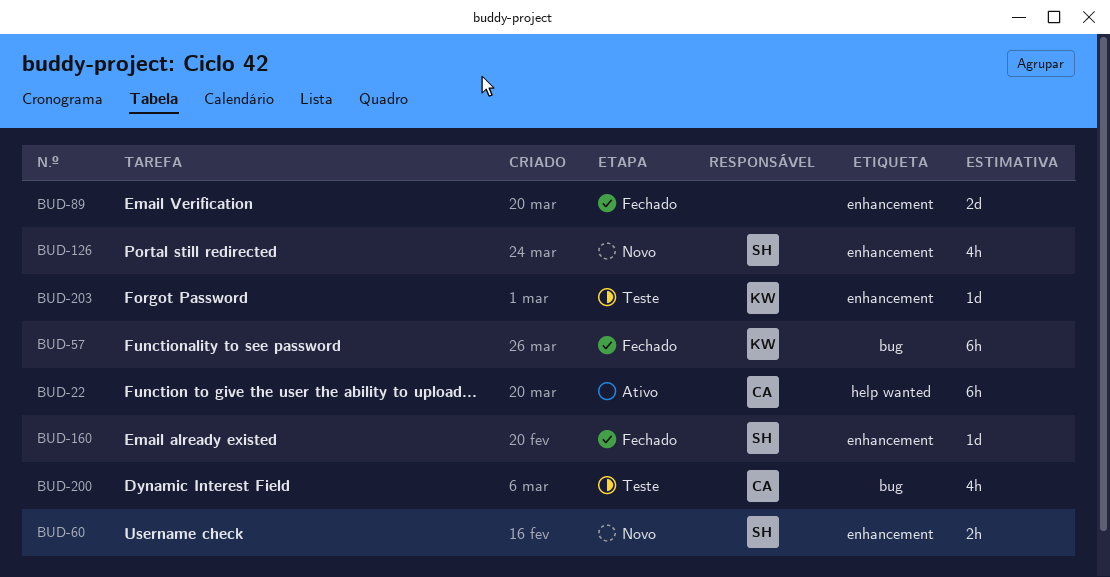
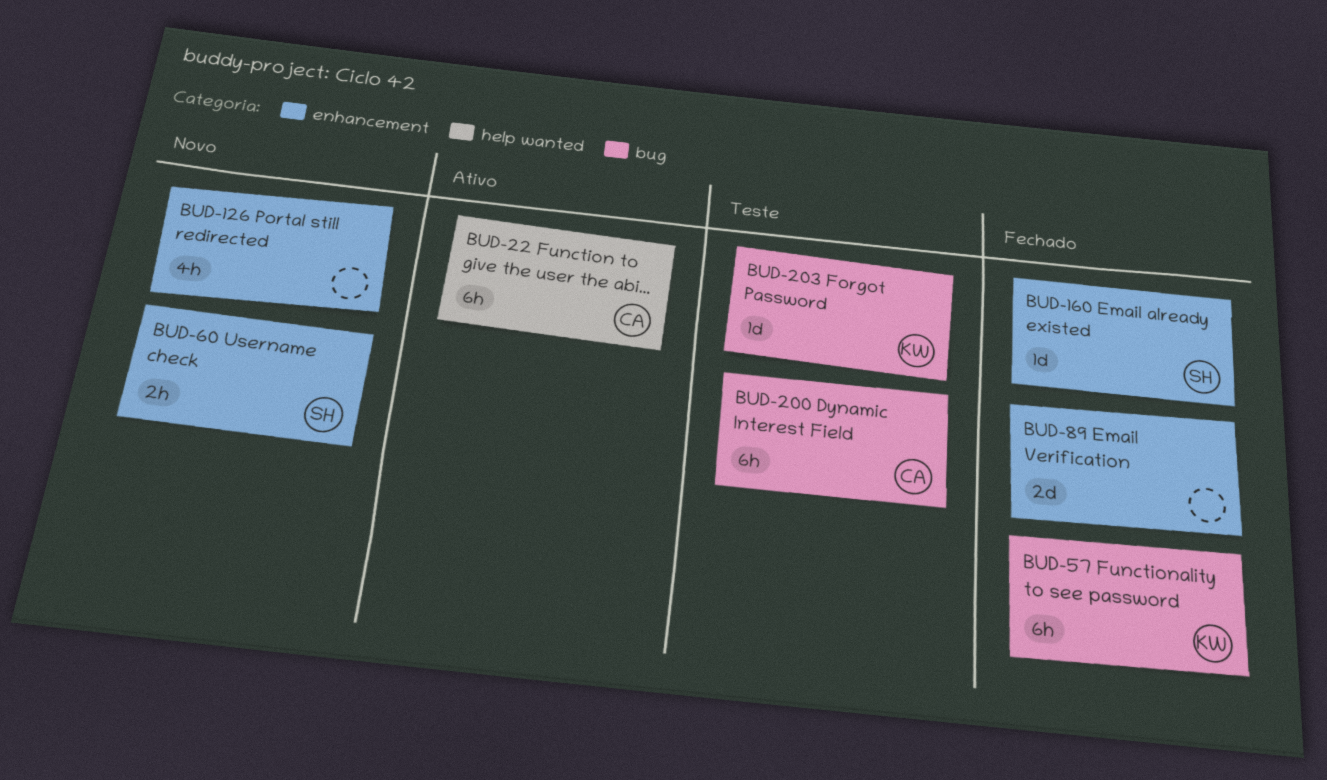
BUD-126, owner: SH -> none
BUD-200, estimate: 4h -> 6h
BUD-203, label: enhancement -> bug

